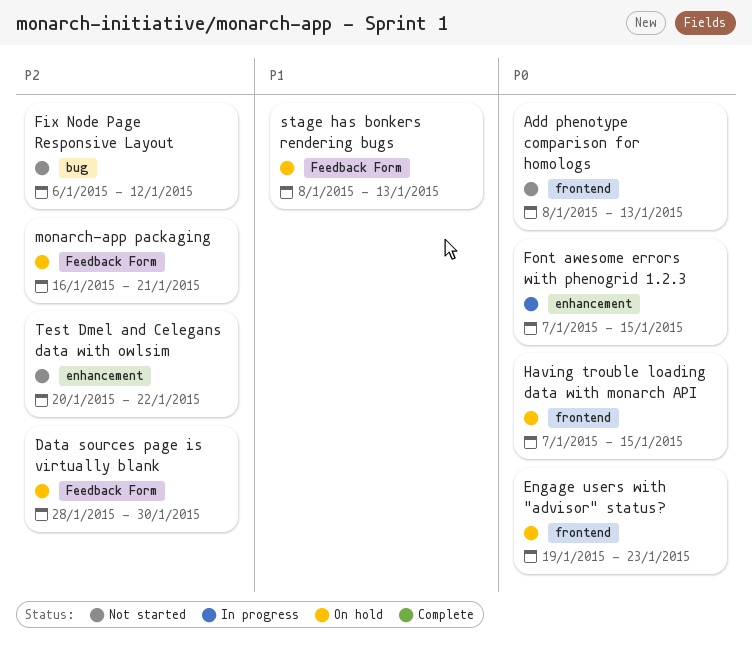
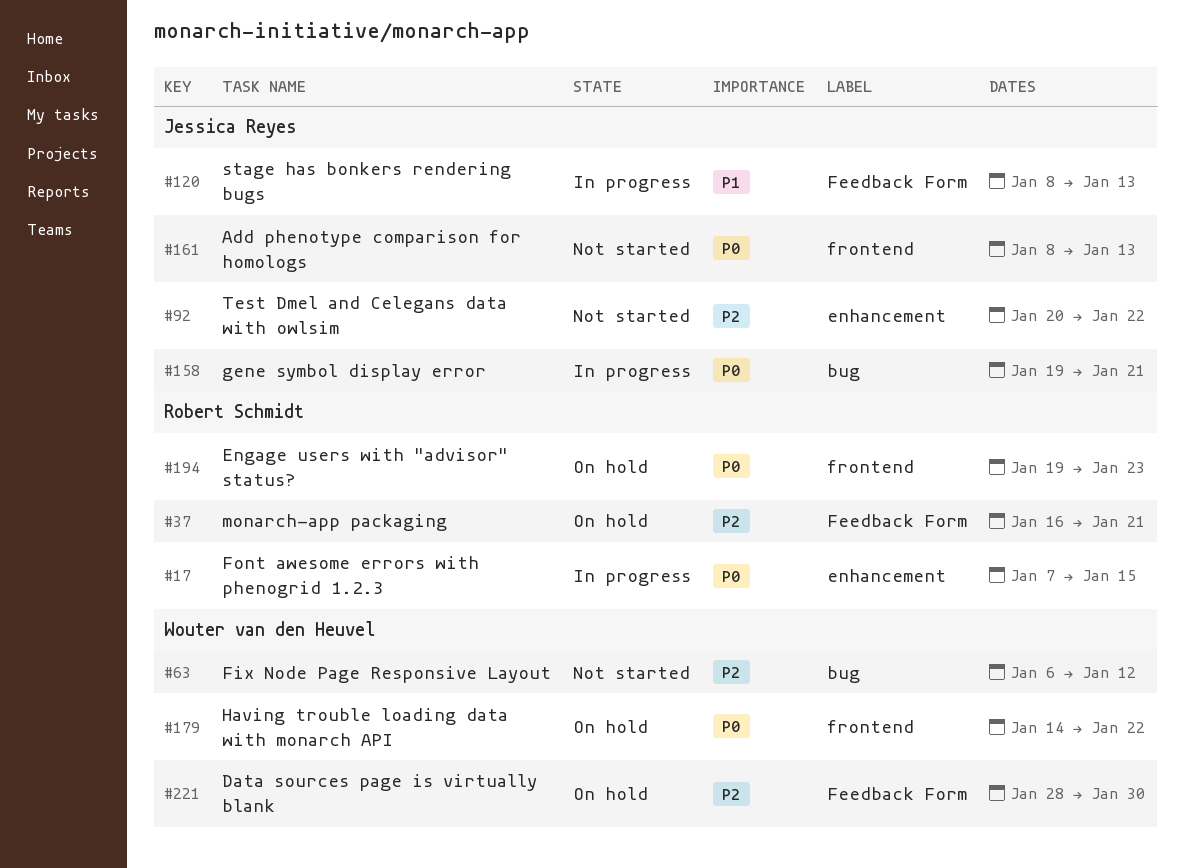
gene symbol display error: none -> present
Having trouble loading data with monarch API, start: Jan 7 -> Jan 14
Having trouble loading data with monarch API, due: Jan 15 -> Jan 22
stage has bonkers rendering bugs, status: On hold -> In progress

